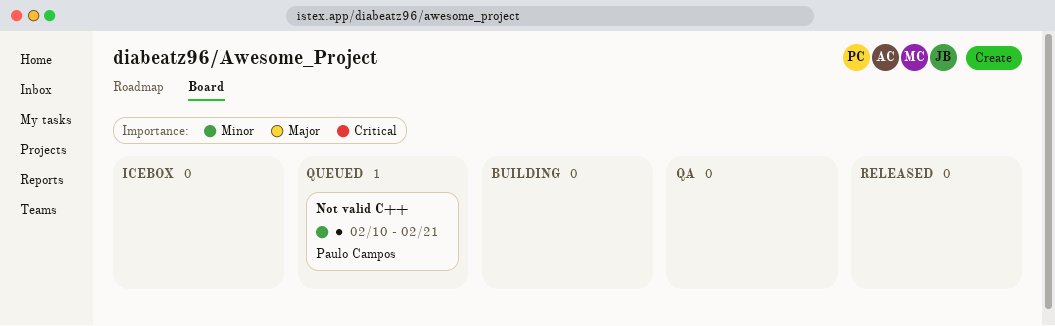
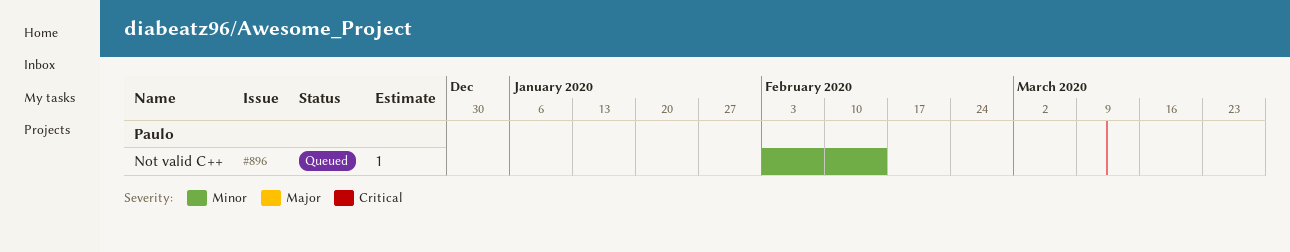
Not valid C++, start: Feb 10 -> Feb 3
Not valid C++, due: Feb 21 -> Feb 14

